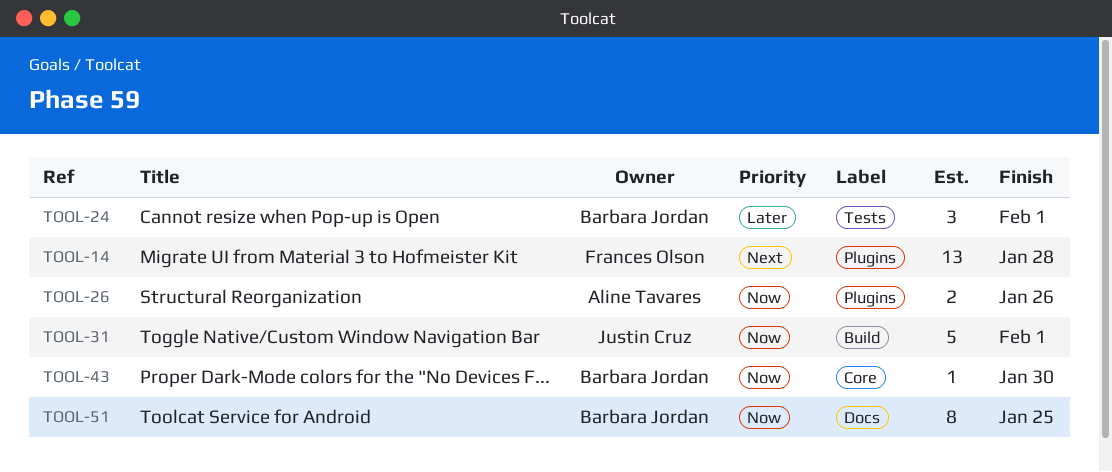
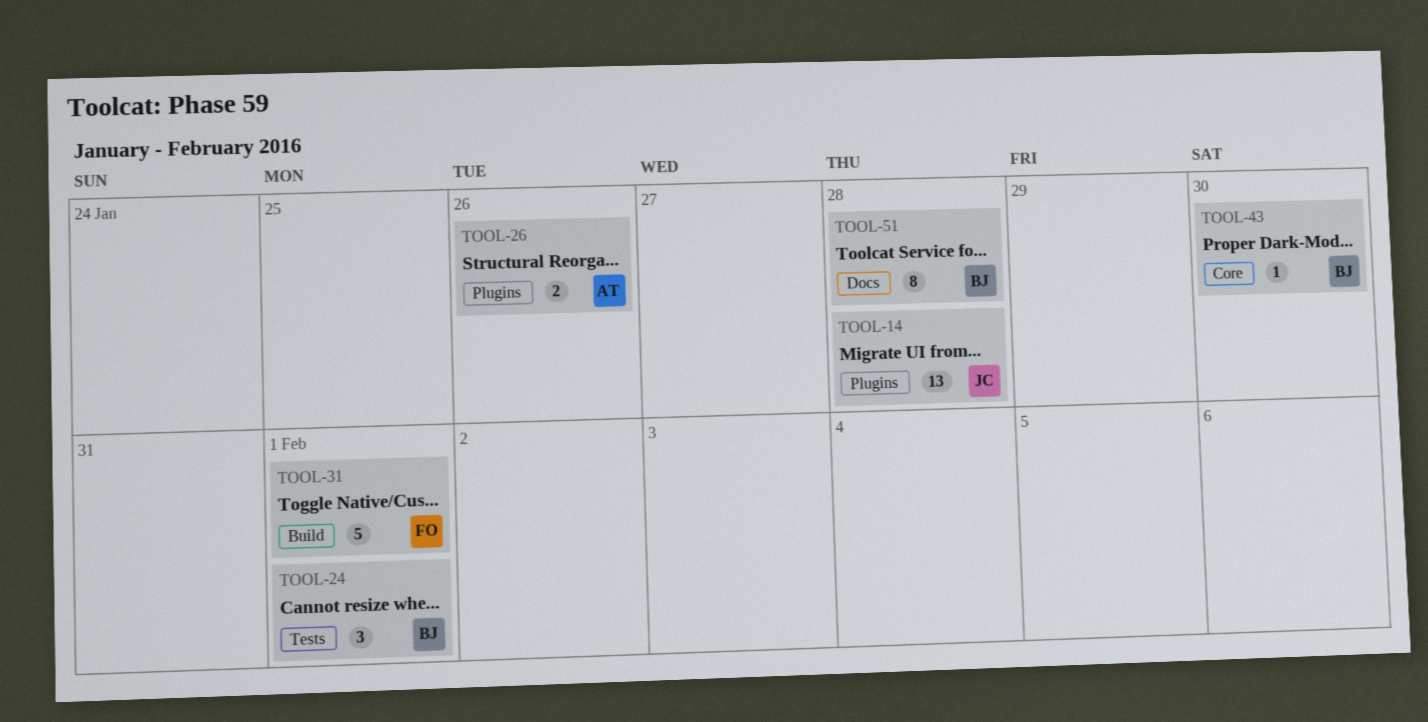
TOOL-14, owner: Frances Olson -> Justin Cruz
TOOL-31, owner: Justin Cruz -> Frances Olson
TOOL-51, due: Jan 25 -> Jan 28

